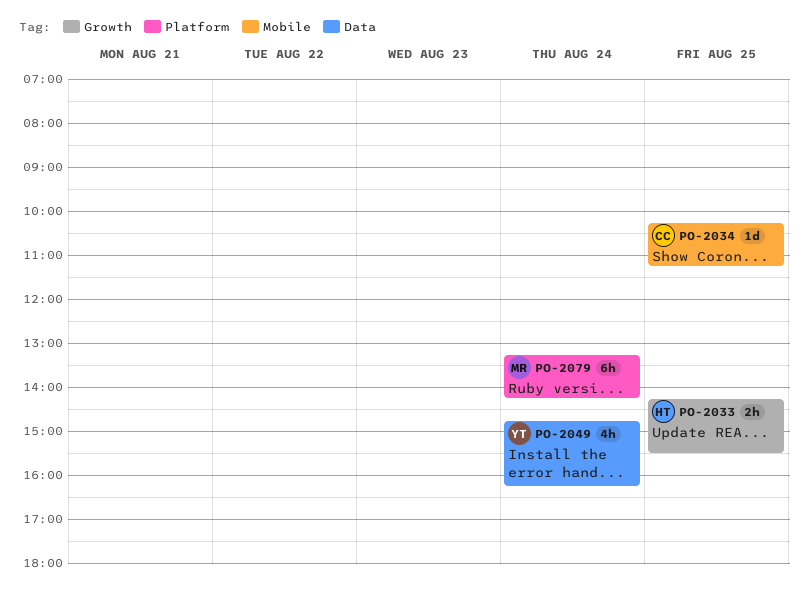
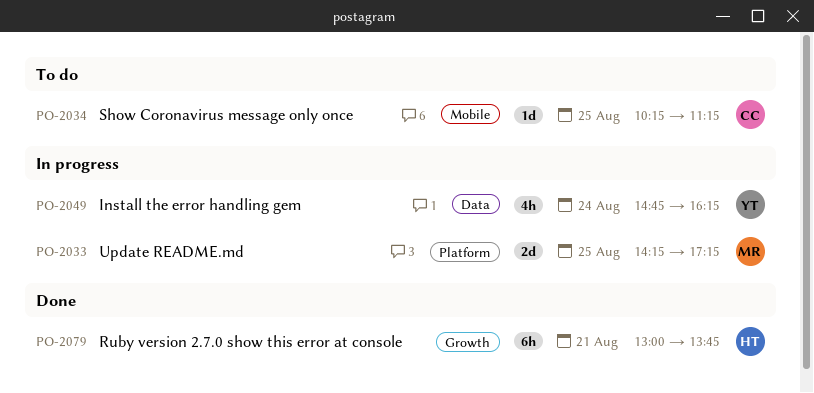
PO-2033, owner: HT -> MR
PO-2033, label: Growth -> Platform
PO-2033, estimate: 2h -> 2d
PO-2033, ends: 15:30 -> 17:15
PO-2079, owner: MR -> HT
PO-2079, label: Platform -> Growth
PO-2079, day: Aug 24 -> Aug 21
PO-2079, begins: 13:15 -> 13:00
PO-2079, ends: 14:15 -> 13:45

